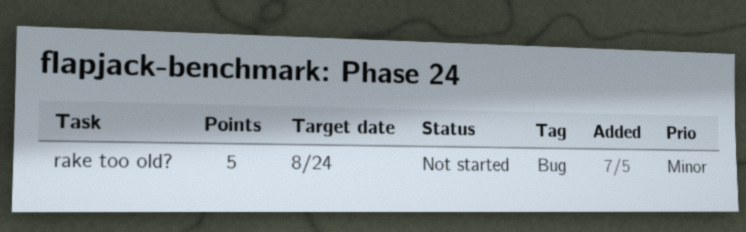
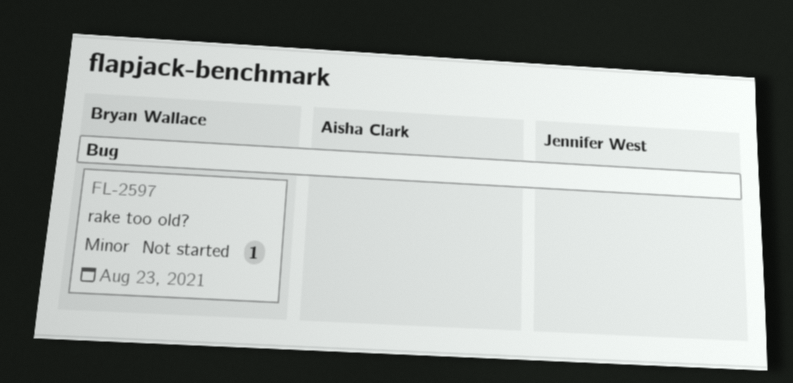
rake too old?, estimate: 5 -> 1
rake too old?, due: Aug 24 -> Aug 23

